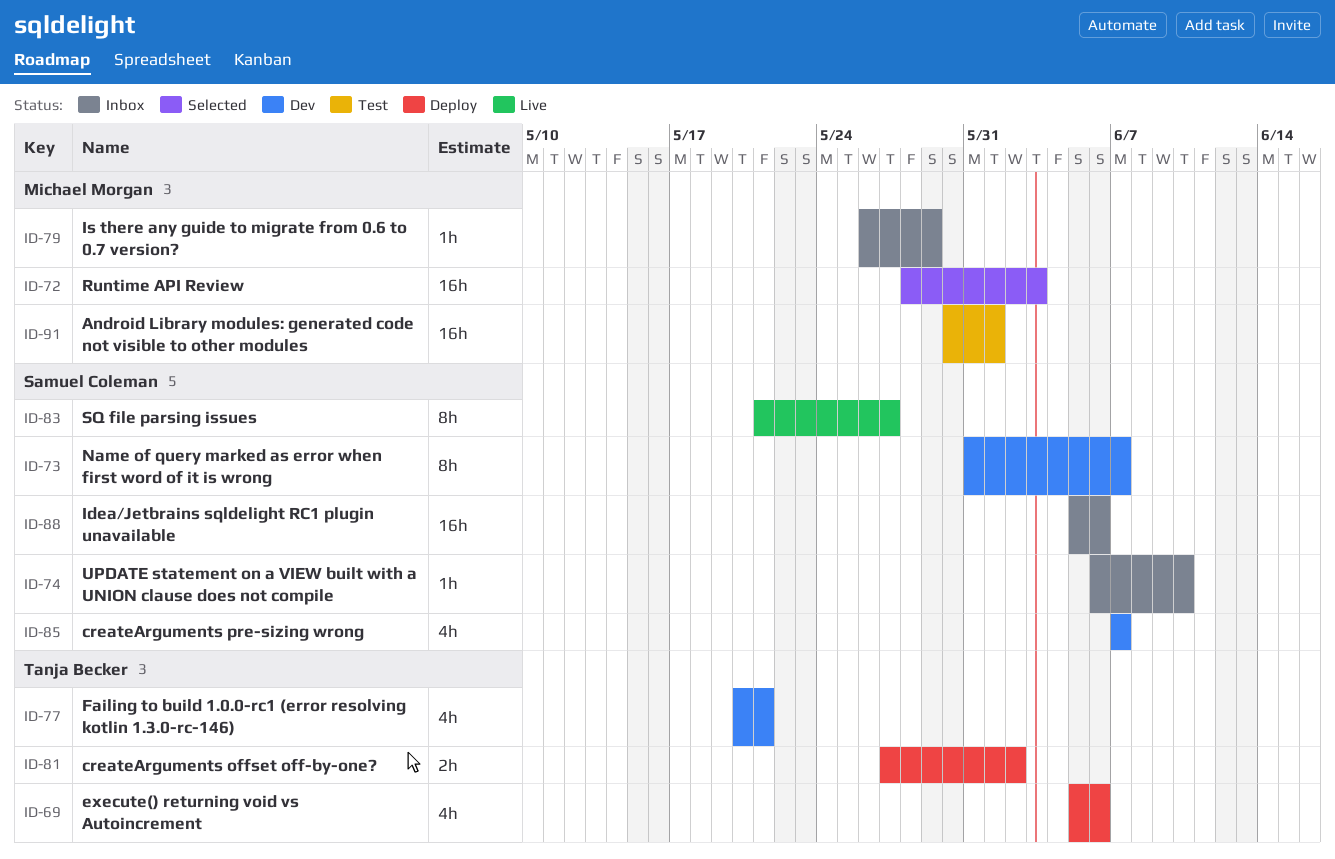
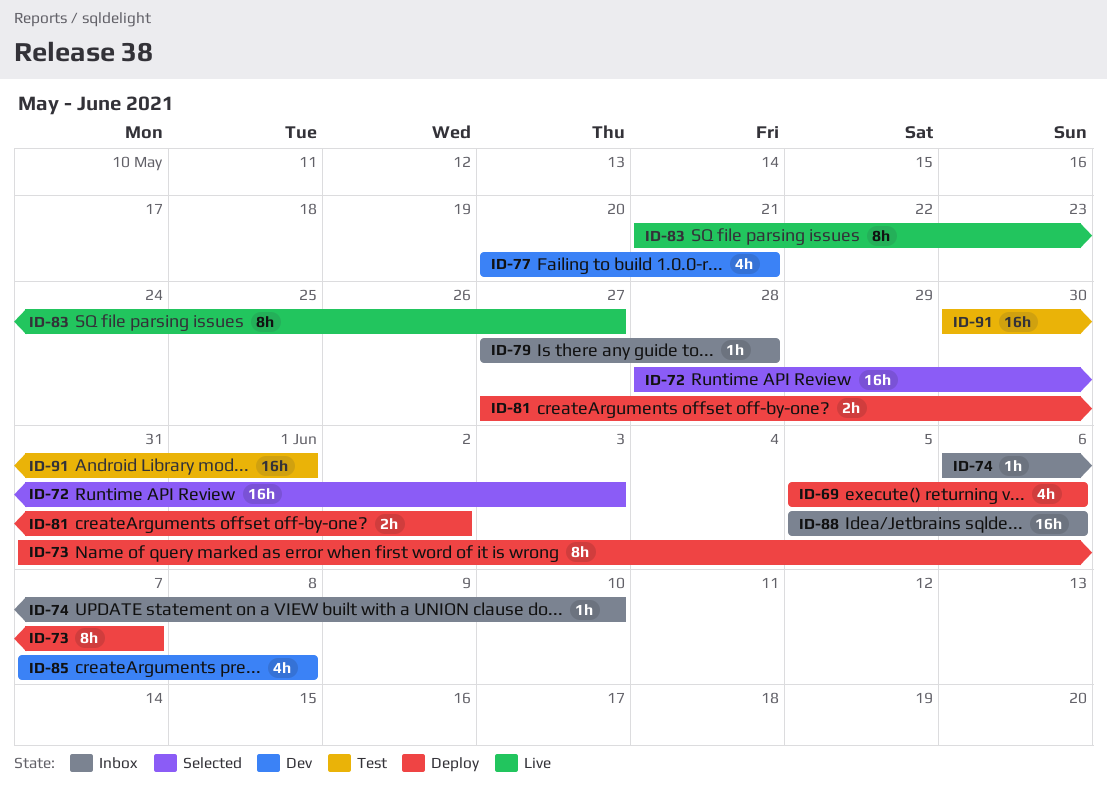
ID-73, status: Dev -> Deploy
ID-79, start: May 26 -> May 27
ID-79, due: May 29 -> May 28
ID-85, due: Jun 7 -> Jun 8

